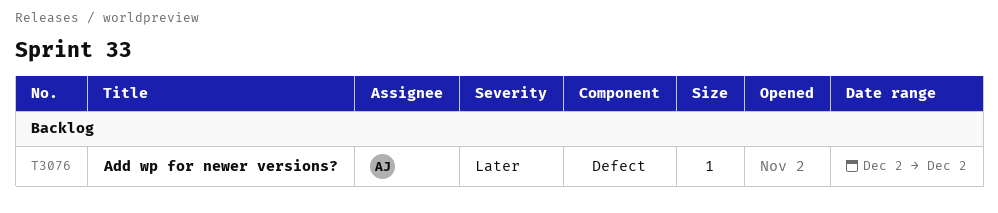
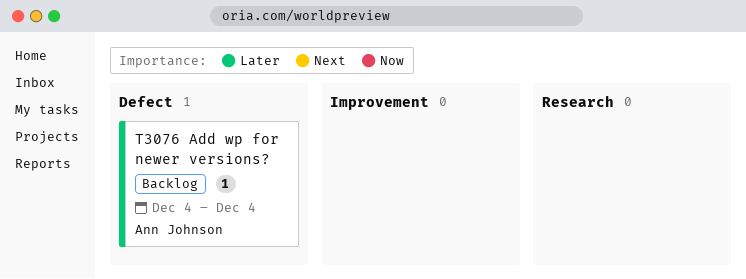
T3076, start: Dec 2 -> Dec 4
T3076, due: Dec 2 -> Dec 4

